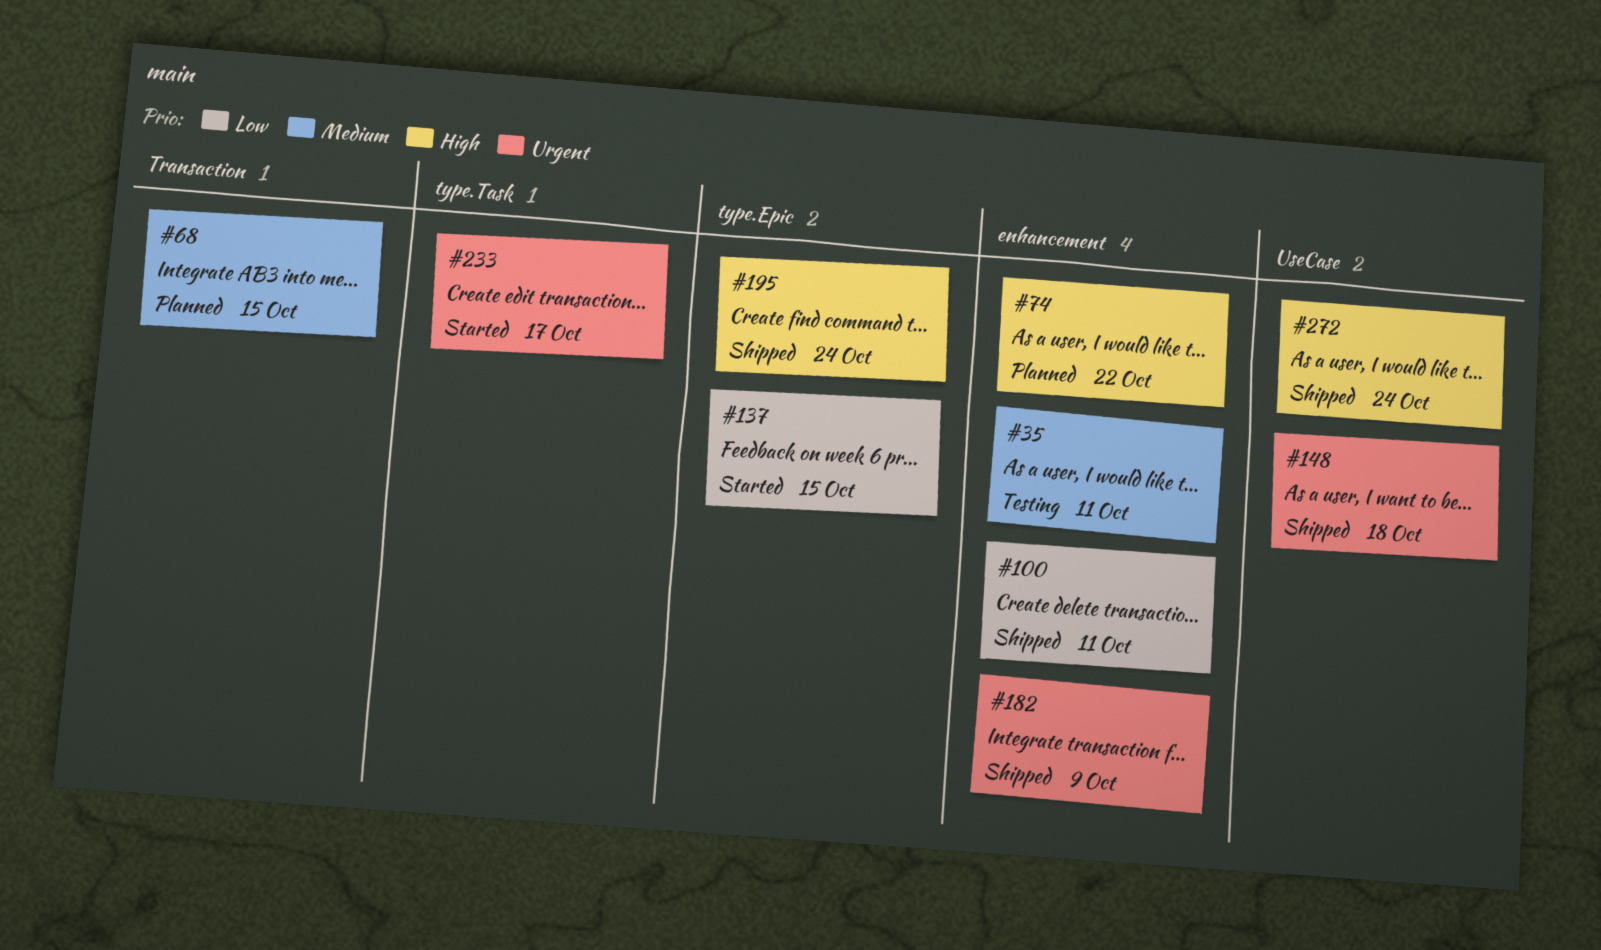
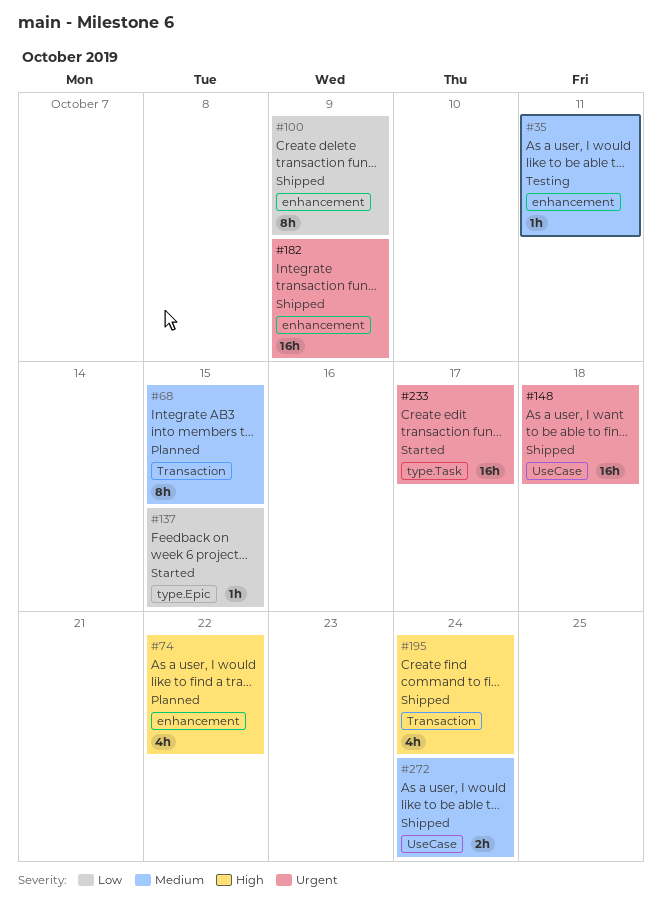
#100, due: Oct 11 -> Oct 9
#195, label: type.Epic -> Transaction
#272, priority: High -> Medium

